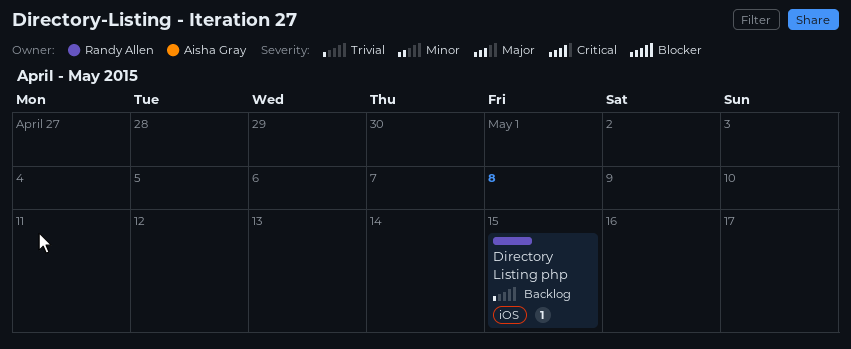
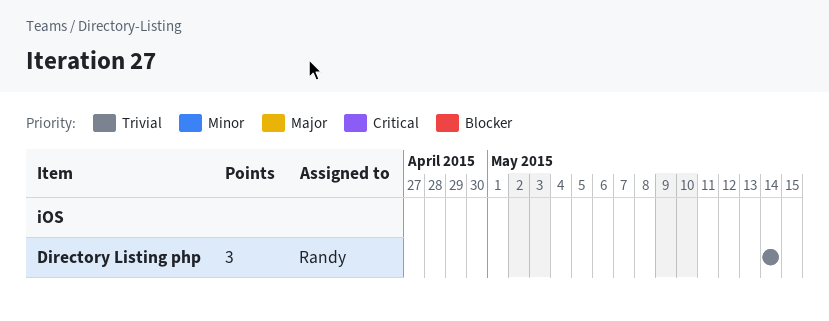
Directory Listing php, estimate: 1 -> 3
Directory Listing php, due: May 15 -> May 14

